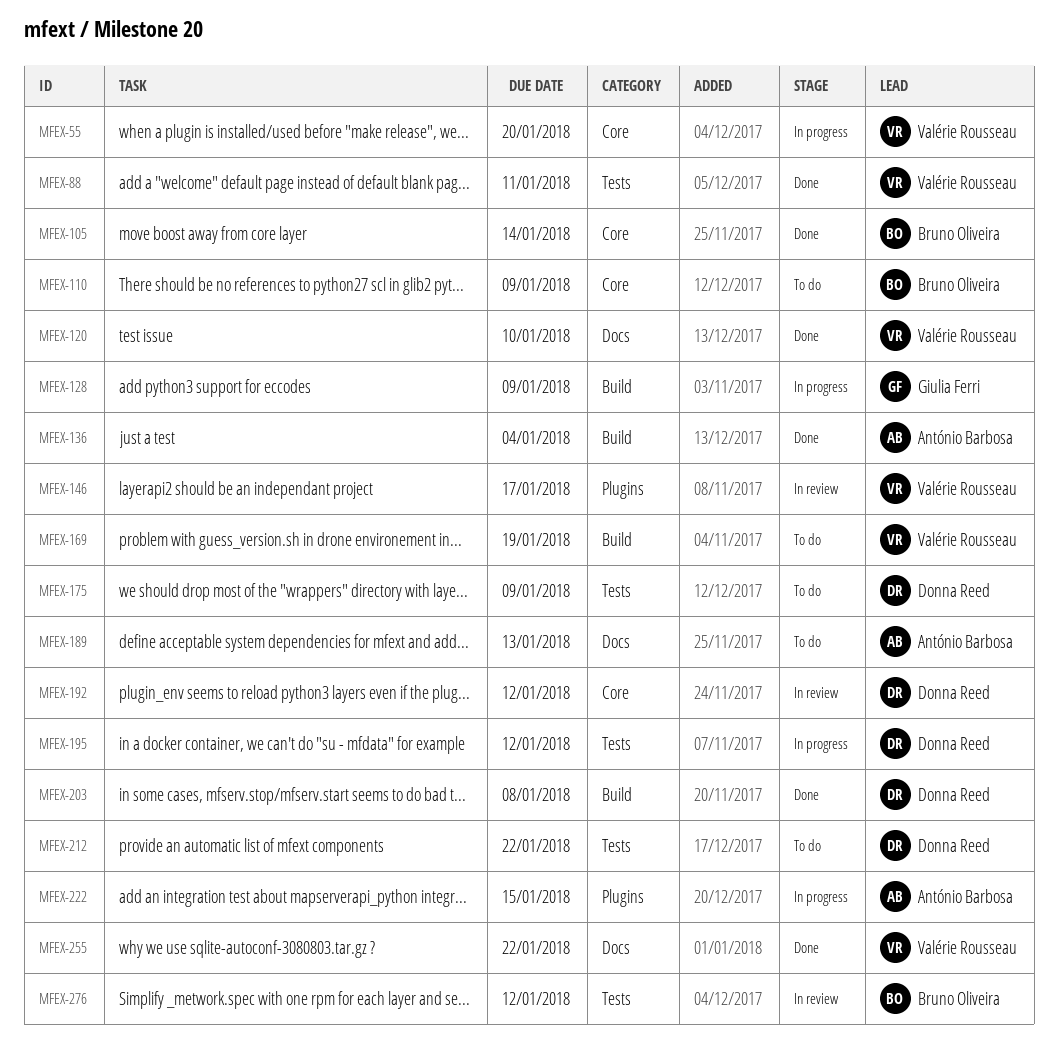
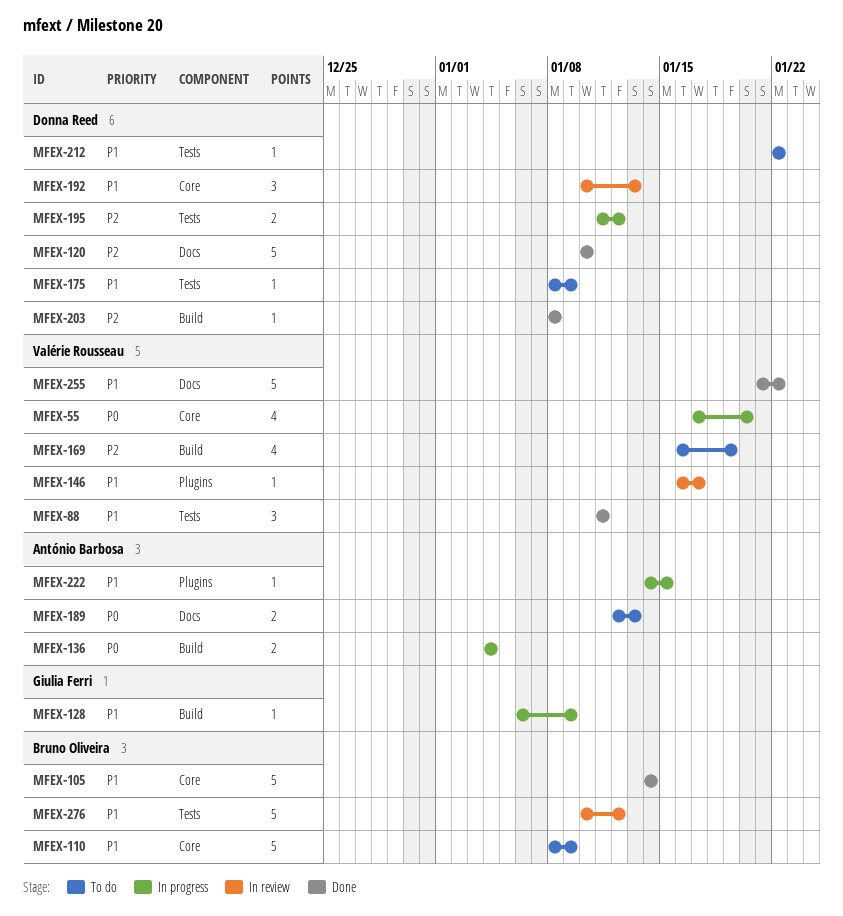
MFEX-120, owner: Valérie Rousseau -> Donna Reed
MFEX-136, status: Done -> In progress
MFEX-192, due: Jan 12 -> Jan 13

